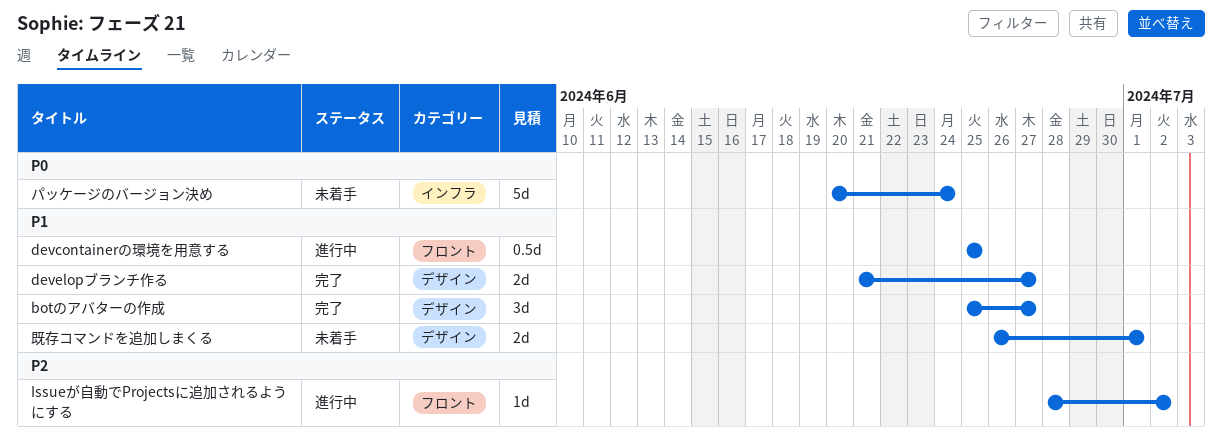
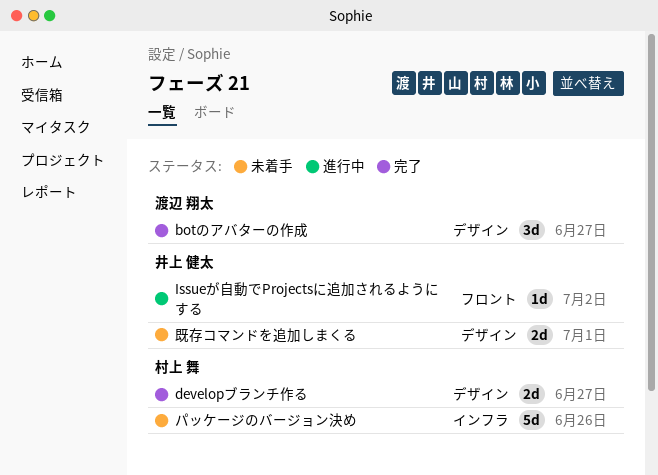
devcontainerの環境を用意する: present -> none
パッケージのバージョン決め, due: Jun 24 -> Jun 26

